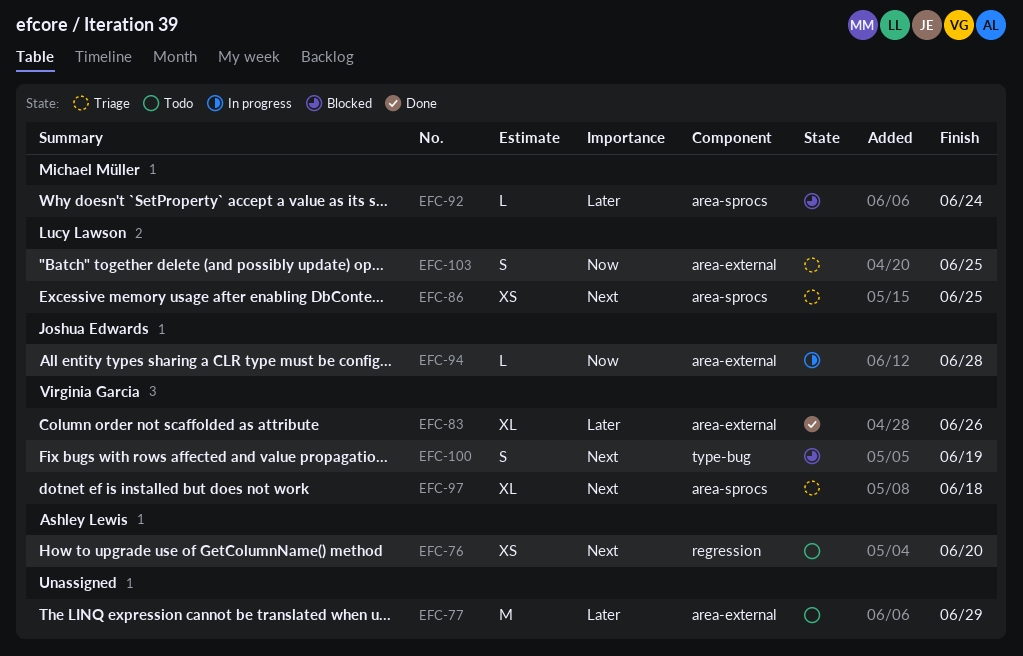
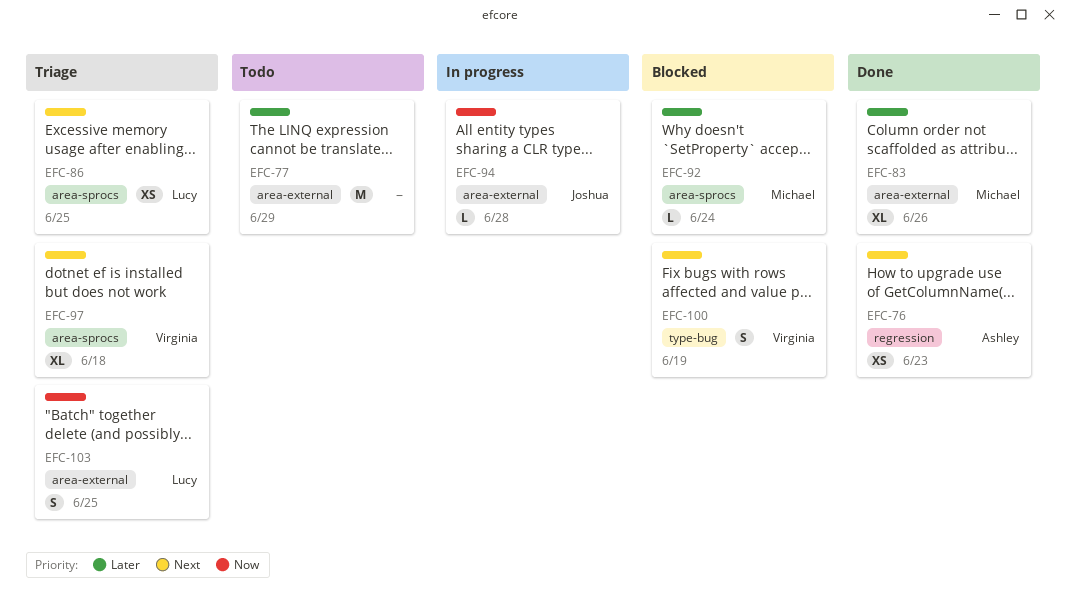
EFC-76, status: Todo -> Done
EFC-76, due: Jun 20 -> Jun 23
EFC-83, owner: Virginia Garcia -> Michael Müller

